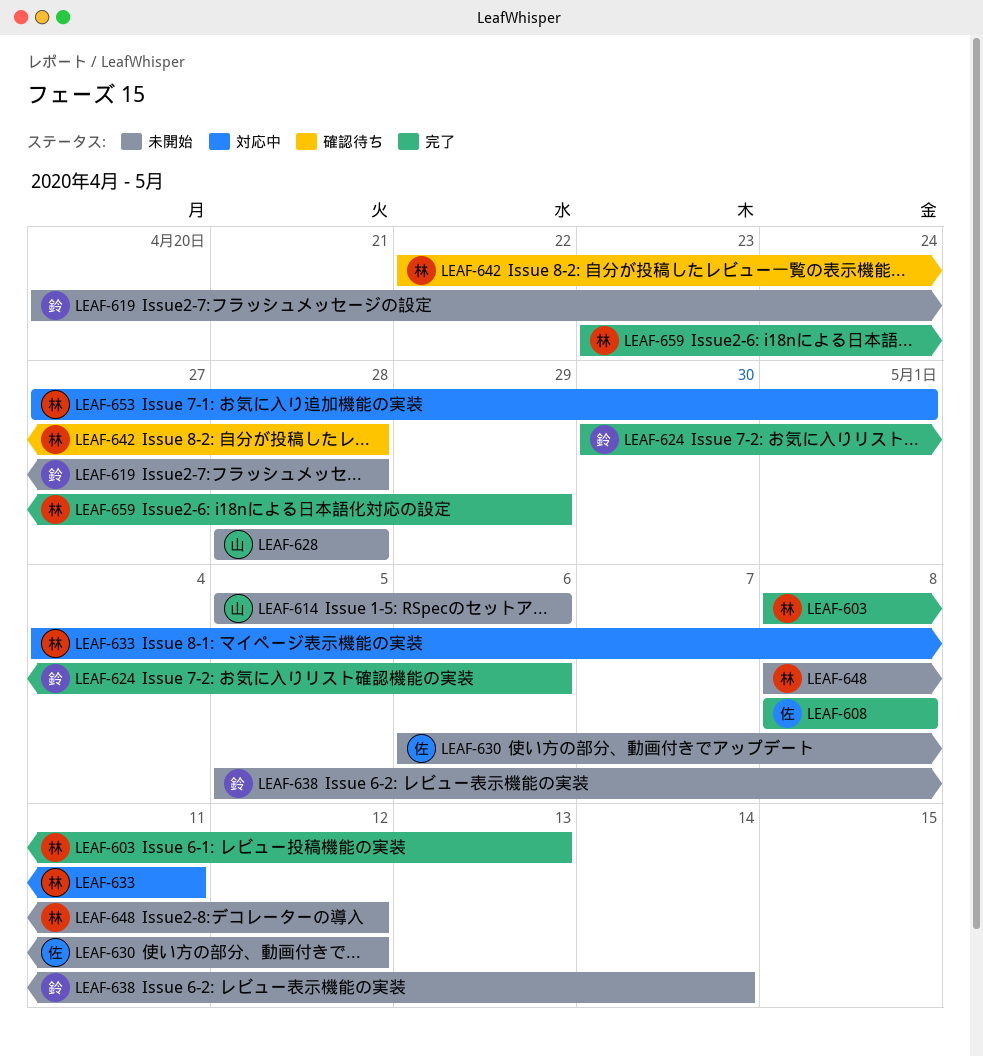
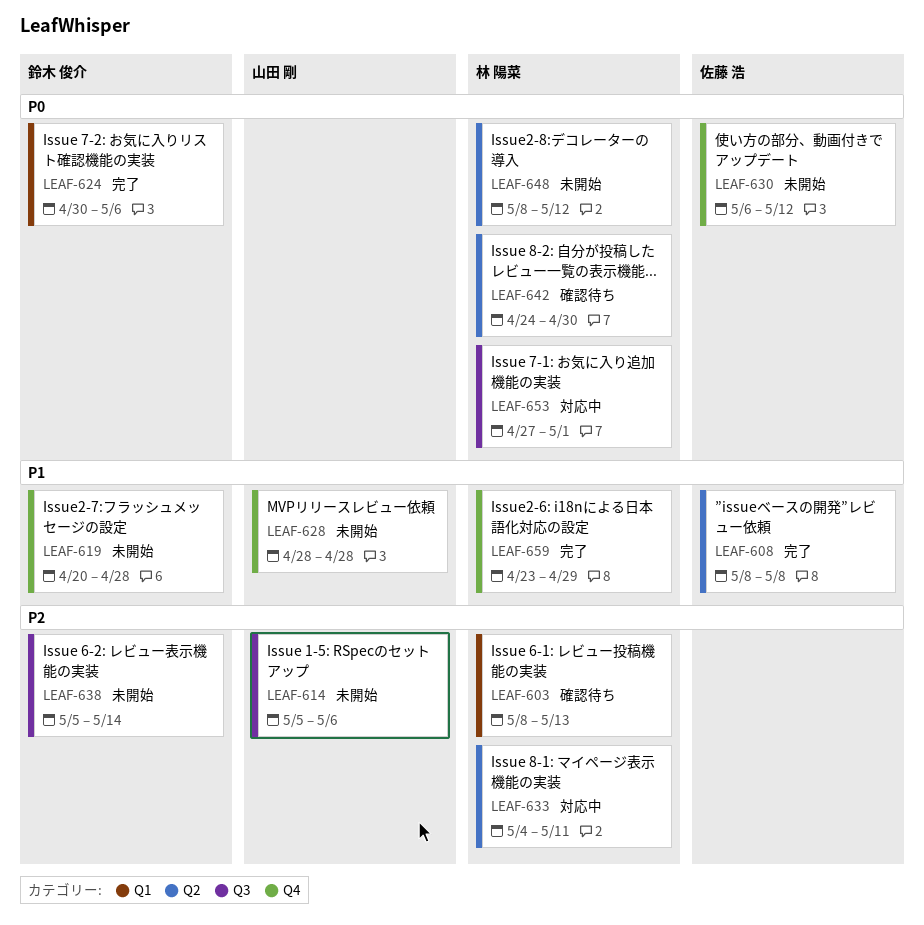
LEAF-603, status: 完了 -> 確認待ち
LEAF-642, start: Apr 22 -> Apr 24
LEAF-642, due: Apr 28 -> Apr 30

